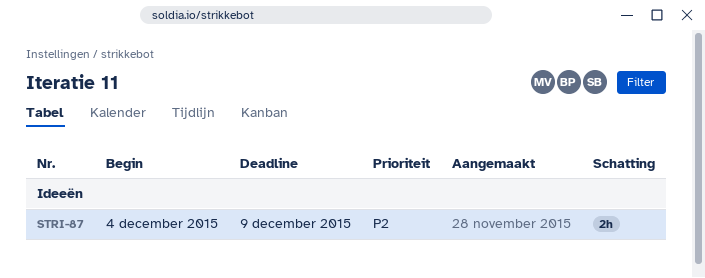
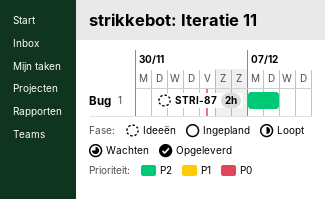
STRI-87, start: Dec 4 -> Dec 7
STRI-87, due: Dec 9 -> Dec 8

